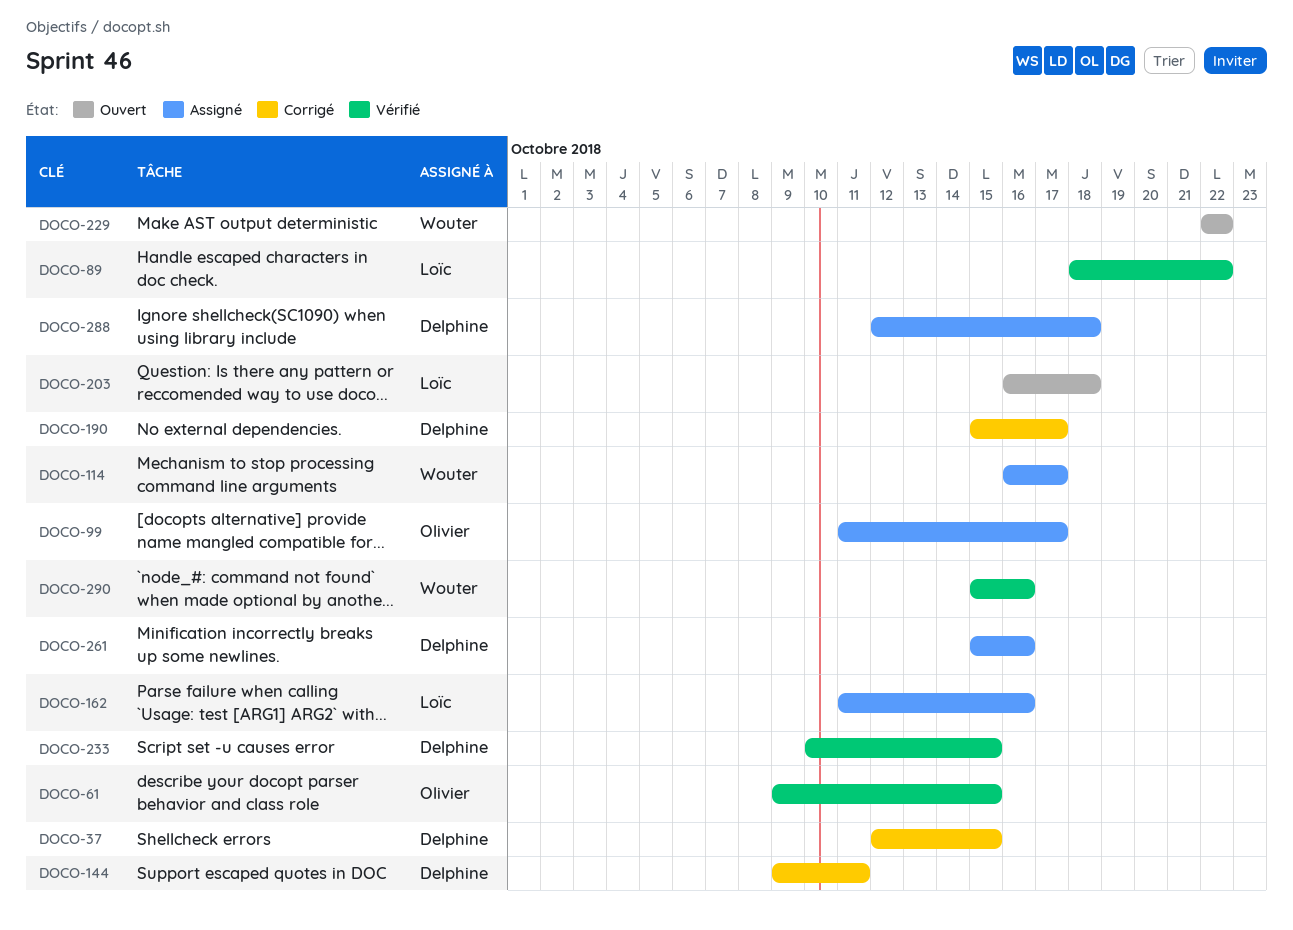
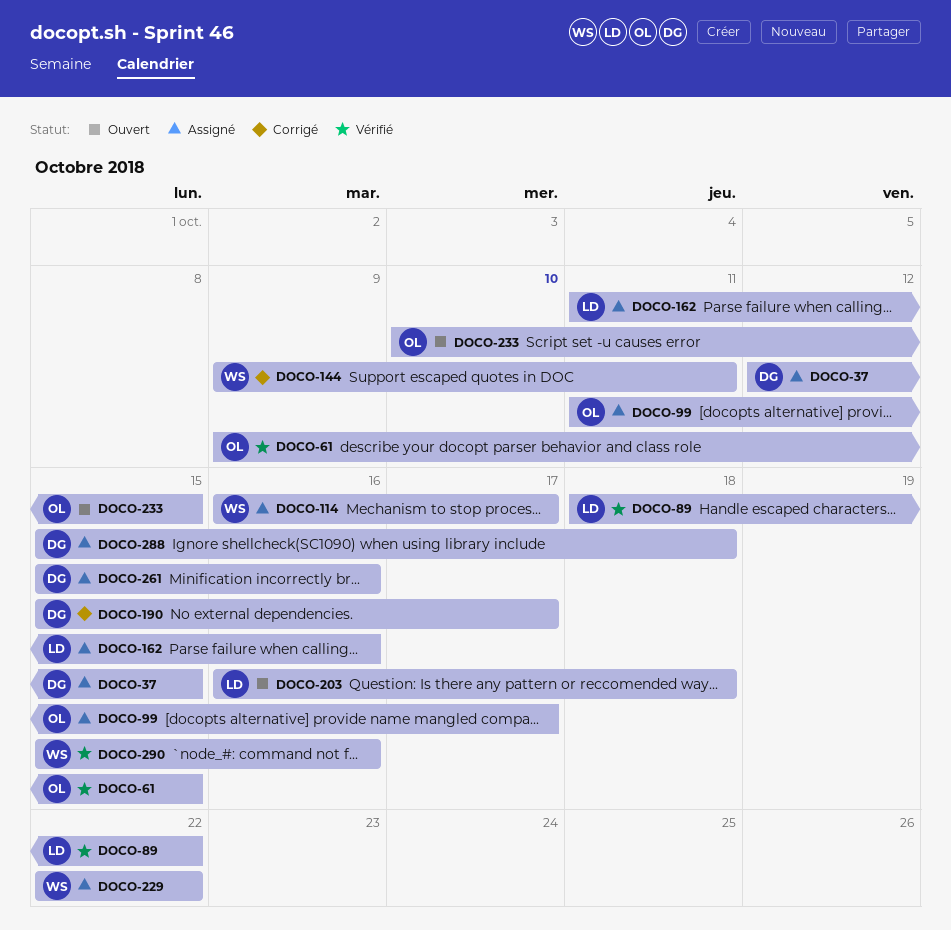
DOCO-37, status: Corrigé -> Assigné
DOCO-144, owner: Delphine -> Wouter
DOCO-229, status: Ouvert -> Assigné
DOCO-233, status: Vérifié -> Ouvert
DOCO-233, owner: Delphine -> Olivier
DOCO-288, start: Oct 12 -> Oct 15

